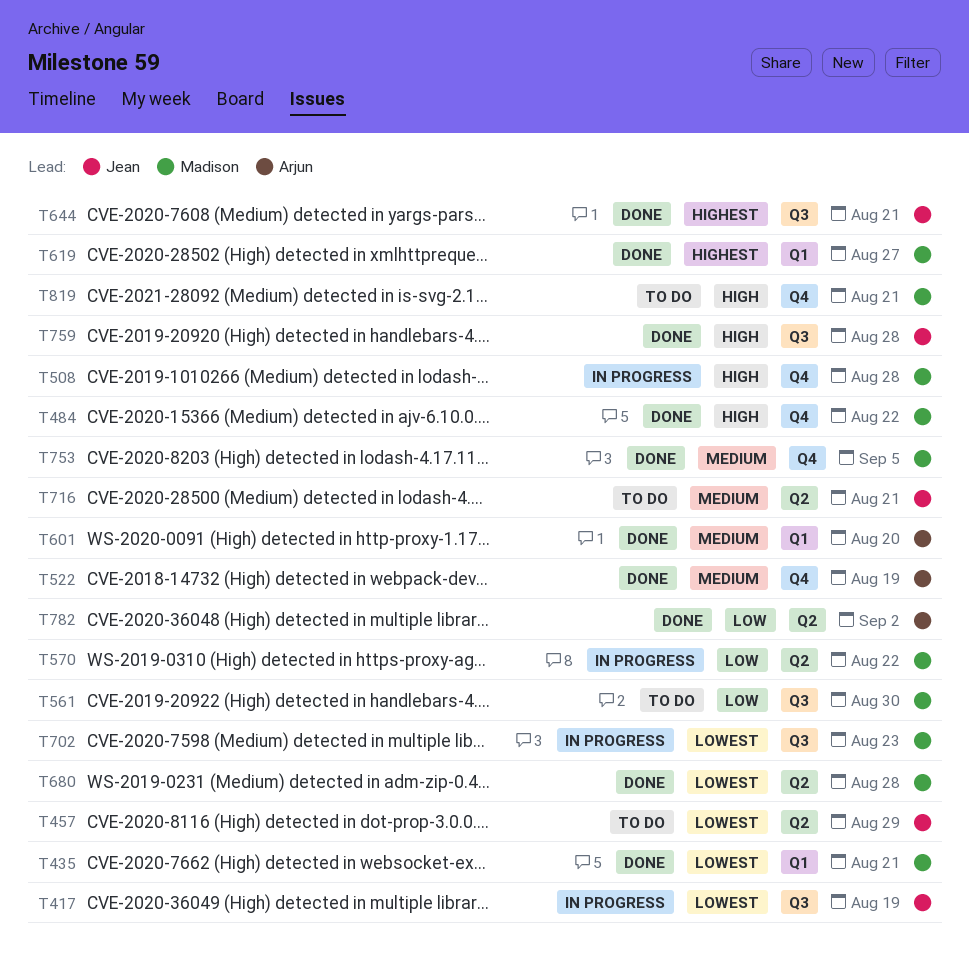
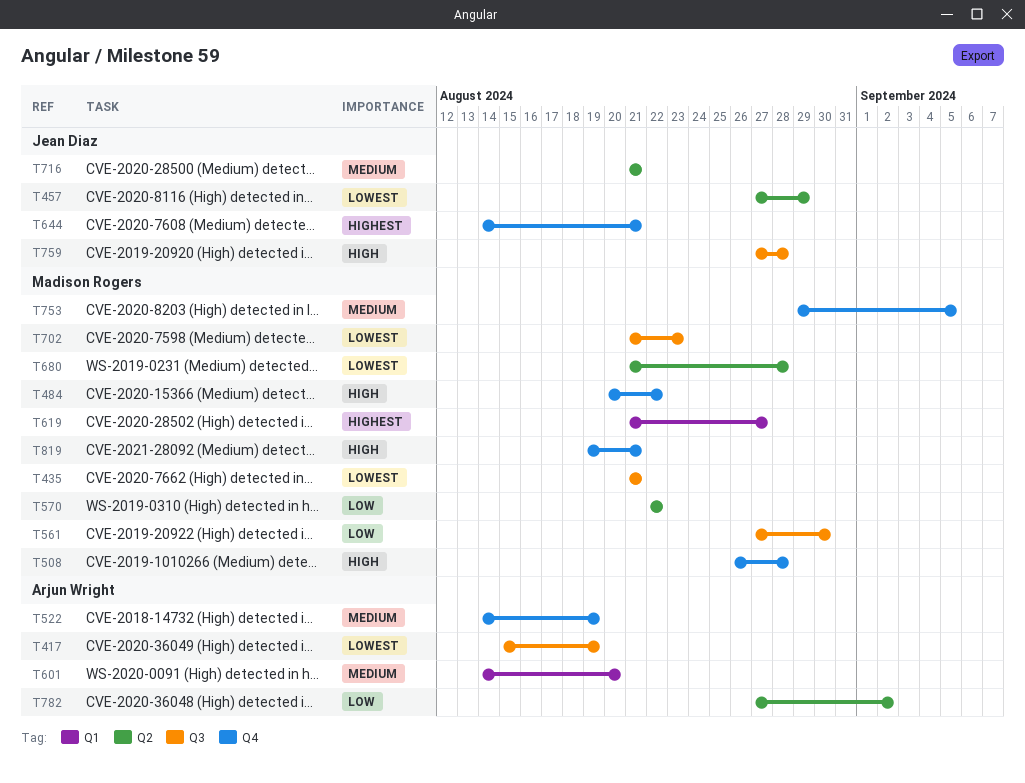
T417, owner: Jean Diaz -> Arjun Wright
T435, label: Q1 -> Q3
T644, label: Q3 -> Q4

